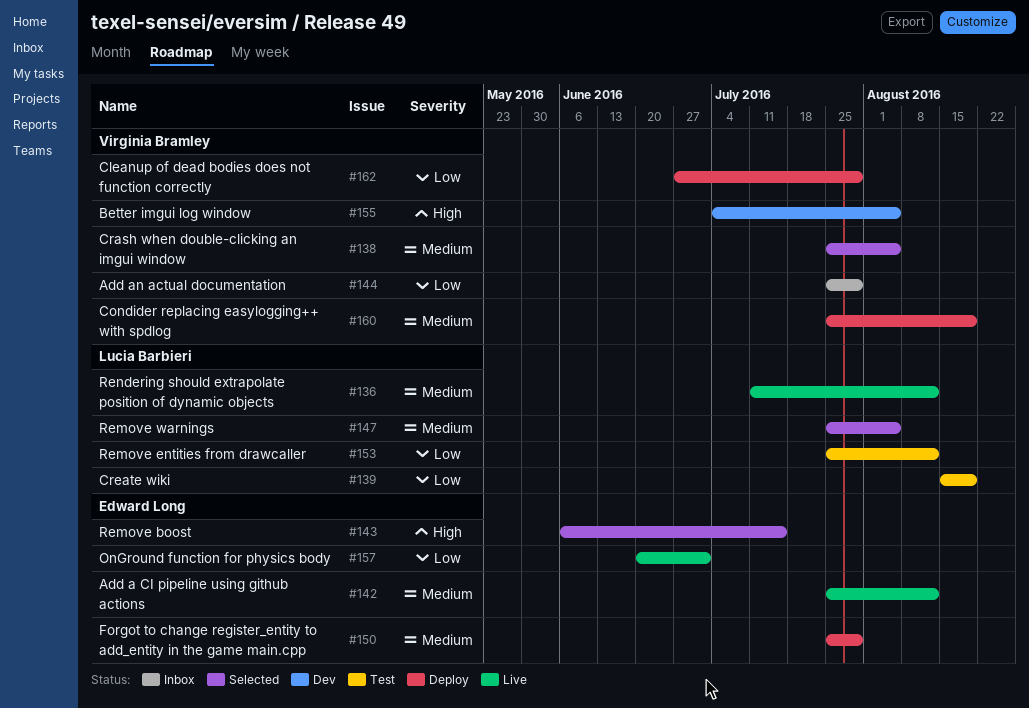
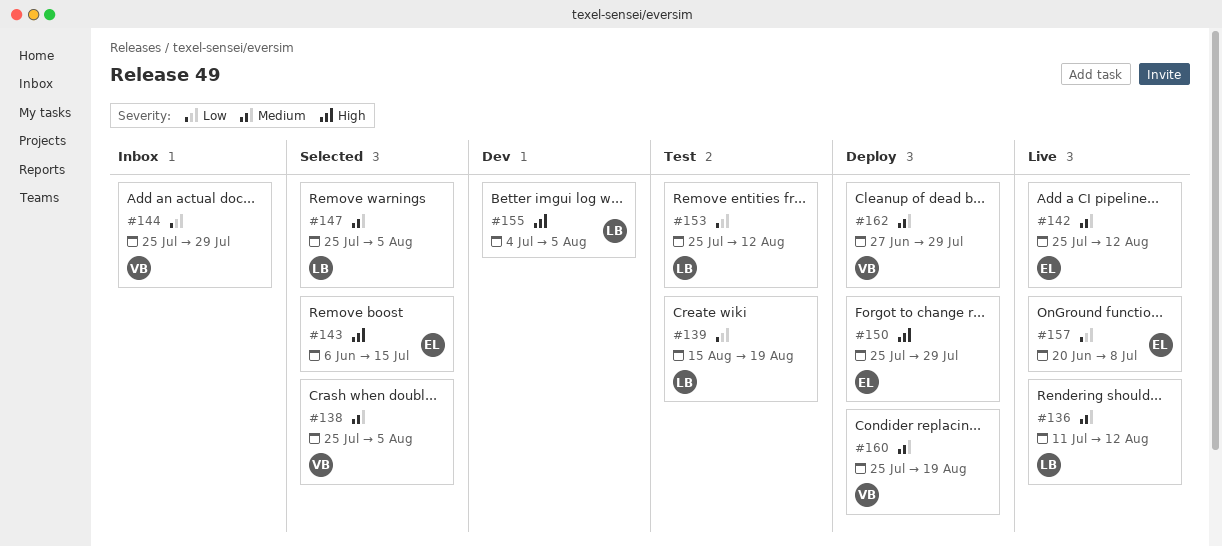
#150, priority: Medium -> High
#155, owner: Virginia Bramley -> Lucia Barbieri
#157, due: Jul 1 -> Jul 8
#162, priority: Low -> Medium

